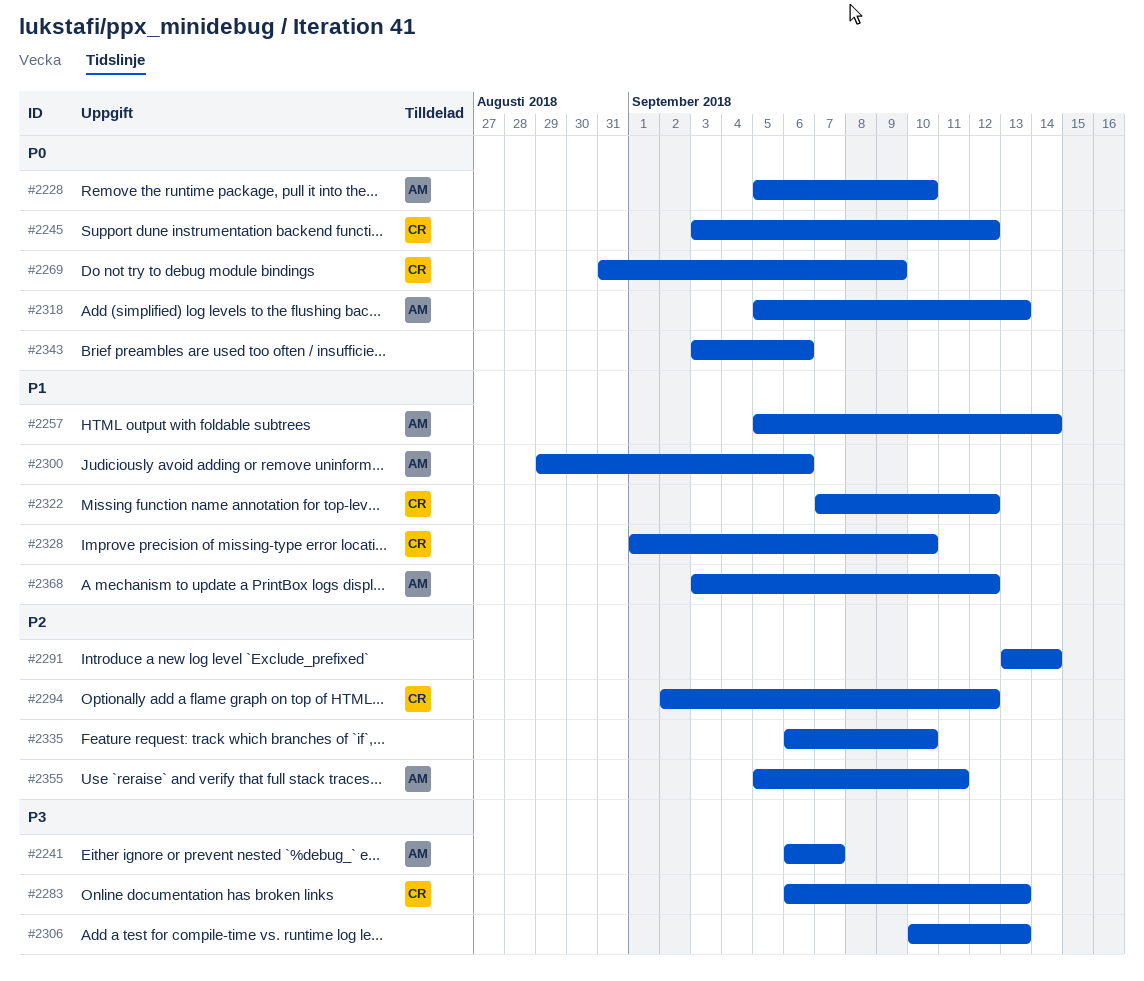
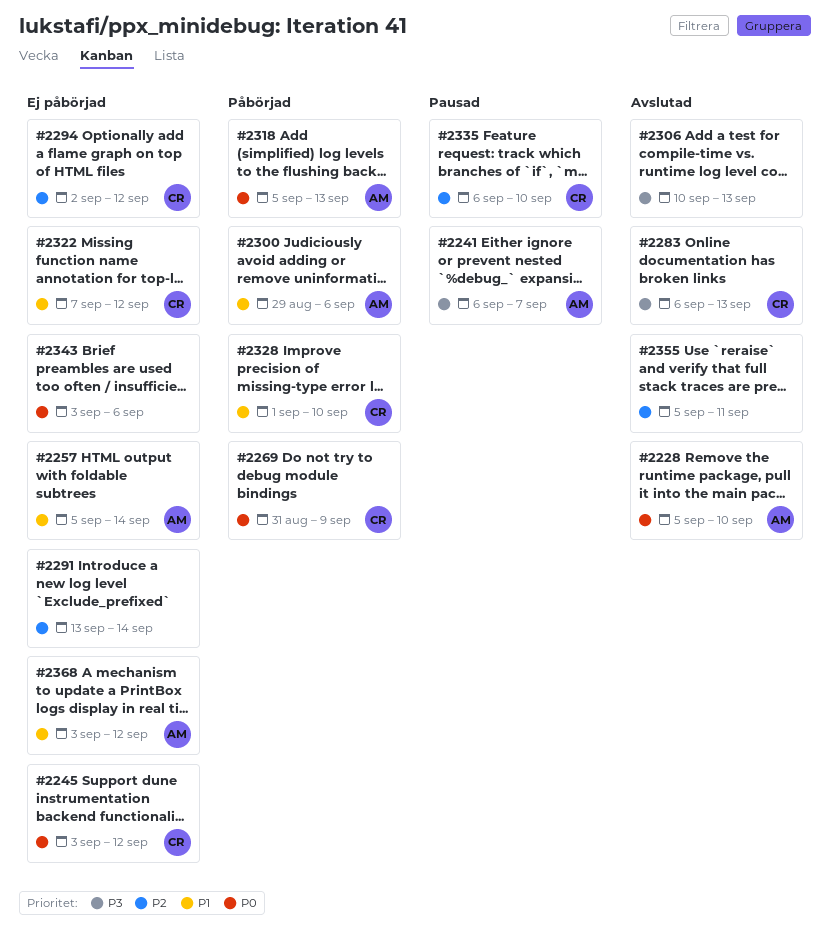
#2335, owner: none -> CR
#2355, owner: AM -> none

